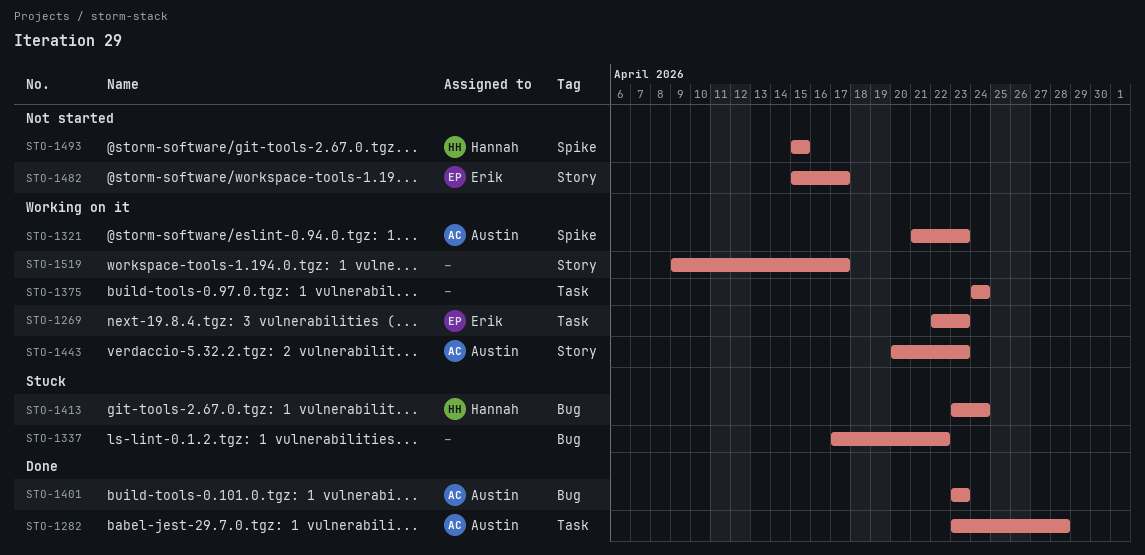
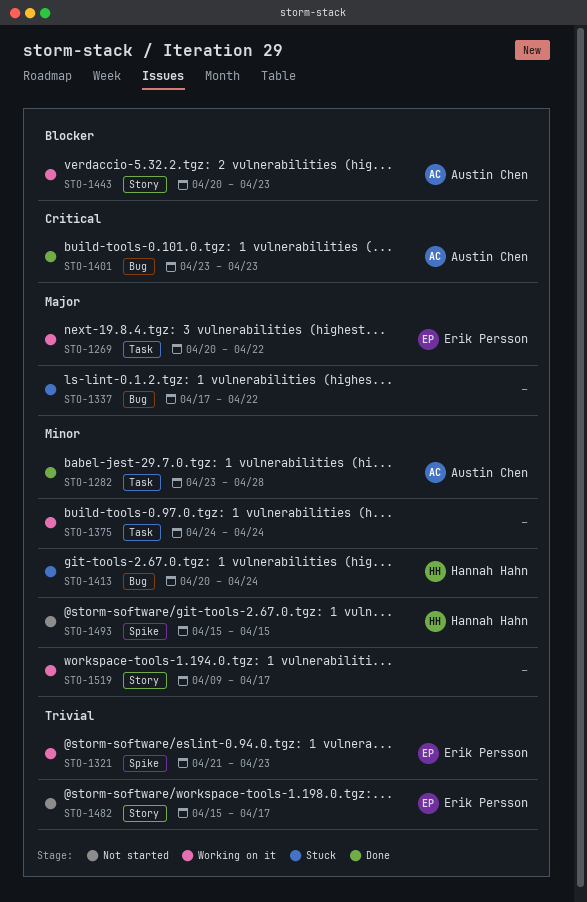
STO-1269, start: Apr 22 -> Apr 20
STO-1269, due: Apr 23 -> Apr 22
STO-1321, owner: Austin Chen -> Erik Persson
STO-1413, start: Apr 23 -> Apr 20

